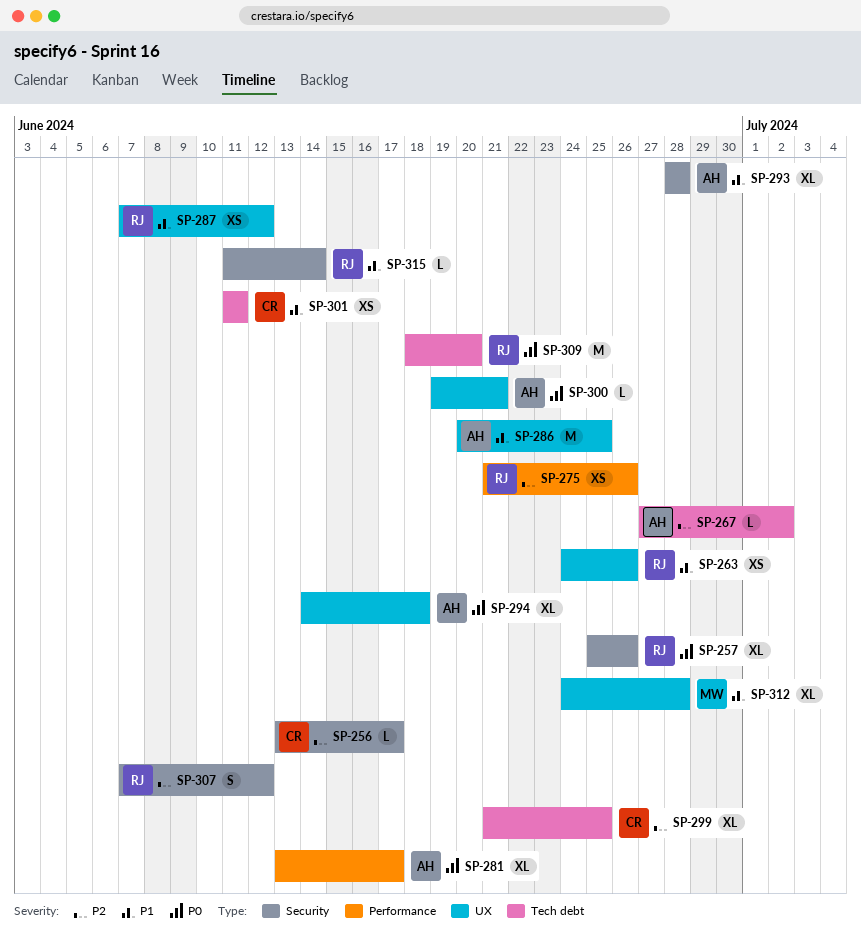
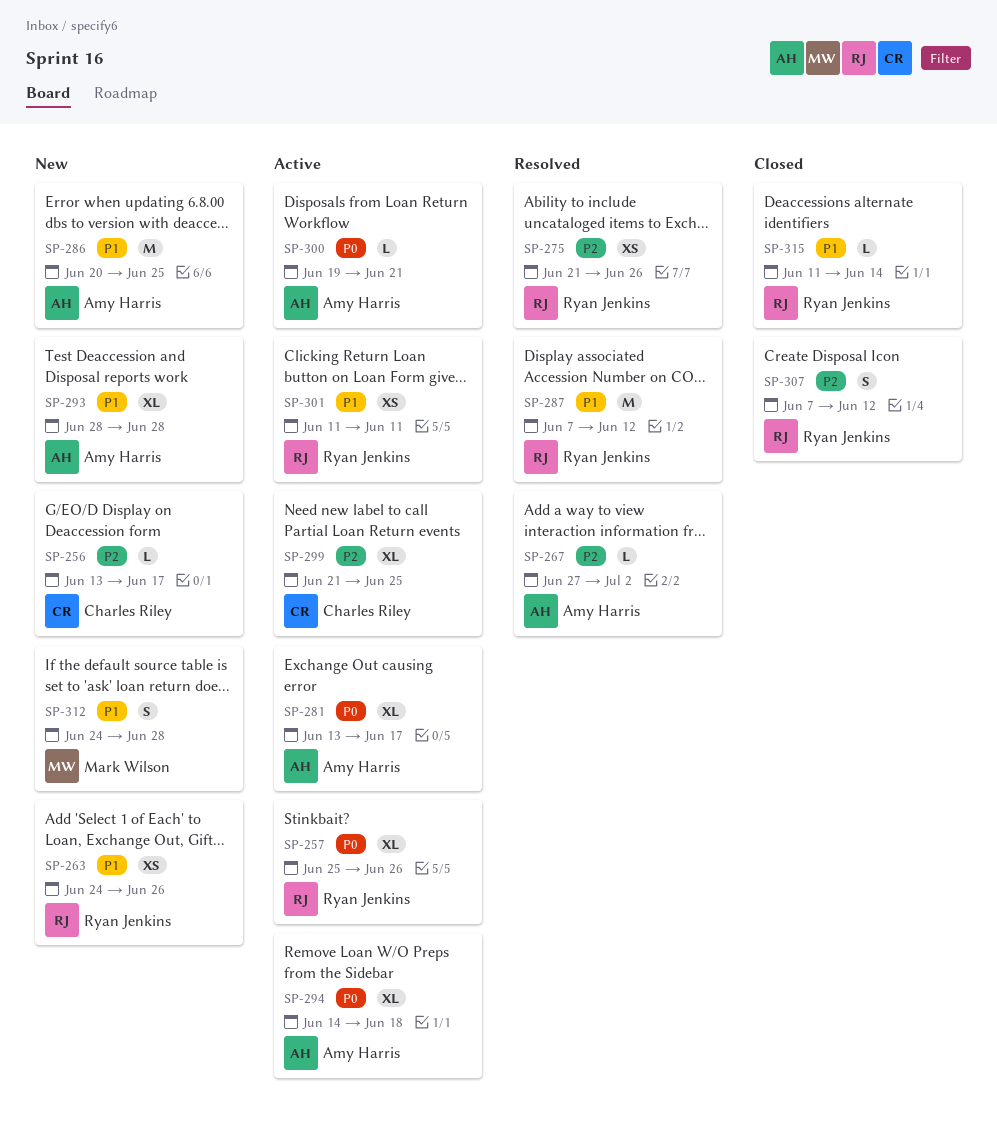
SP-287, estimate: XS -> M
SP-301, owner: Charles Riley -> Ryan Jenkins
SP-309: present -> none
SP-312, estimate: XL -> S

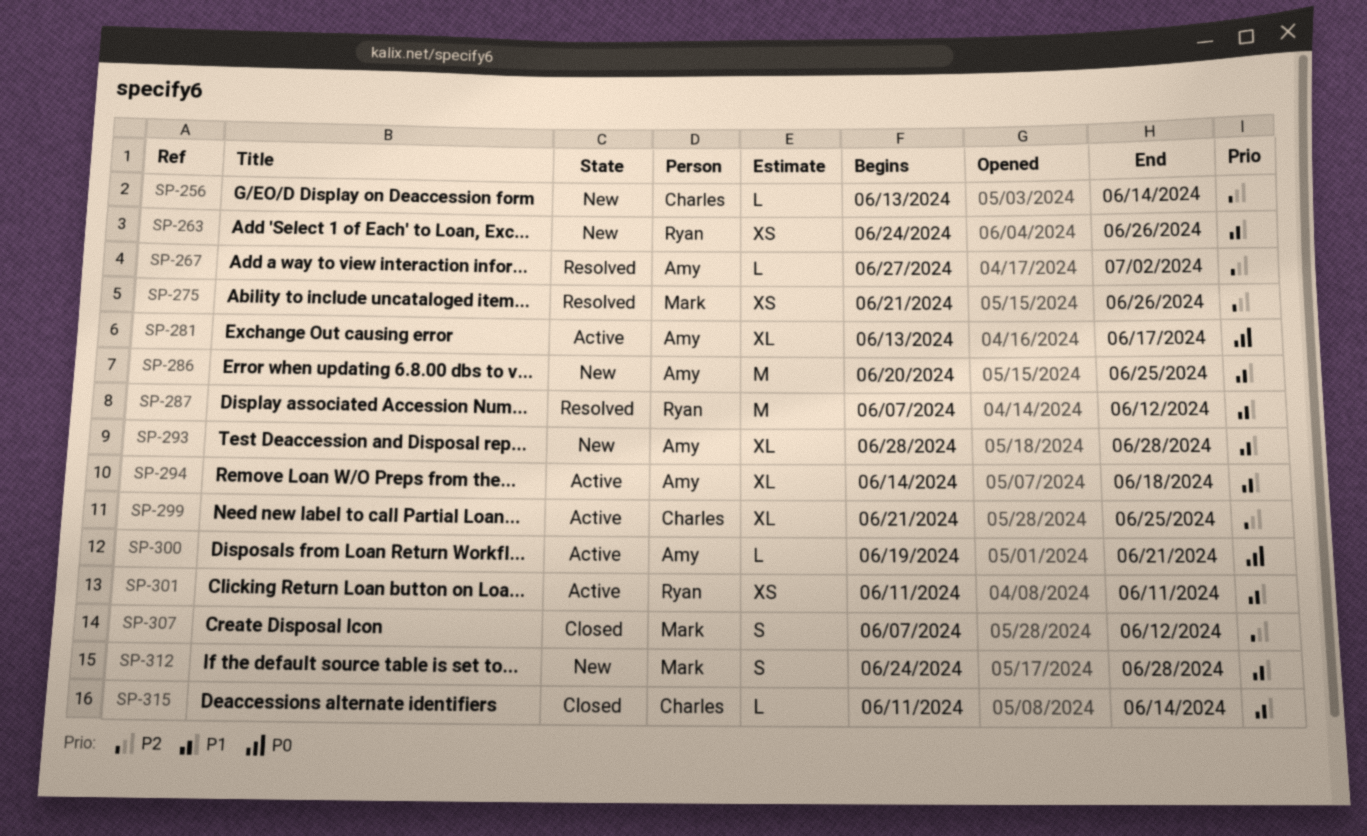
SP-256, due: Jun 17 -> Jun 14
SP-257: present -> none
SP-275, owner: Ryan Jenkins -> Mark Wilson
SP-294, priority: P0 -> P1
SP-307, owner: Ryan Jenkins -> Mark Wilson
SP-315, owner: Ryan Jenkins -> Charles Riley

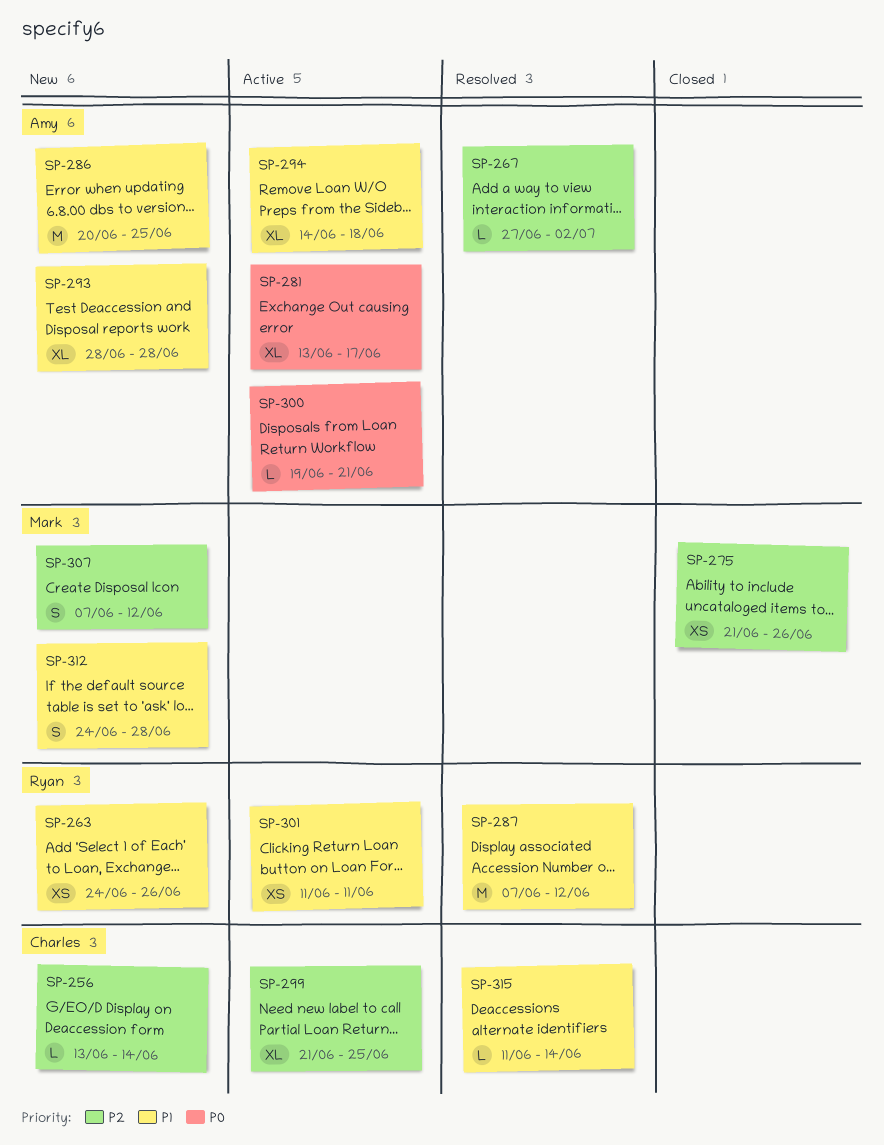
SP-275, status: Resolved -> Closed
SP-307, status: Closed -> New
SP-315, status: Closed -> Resolved

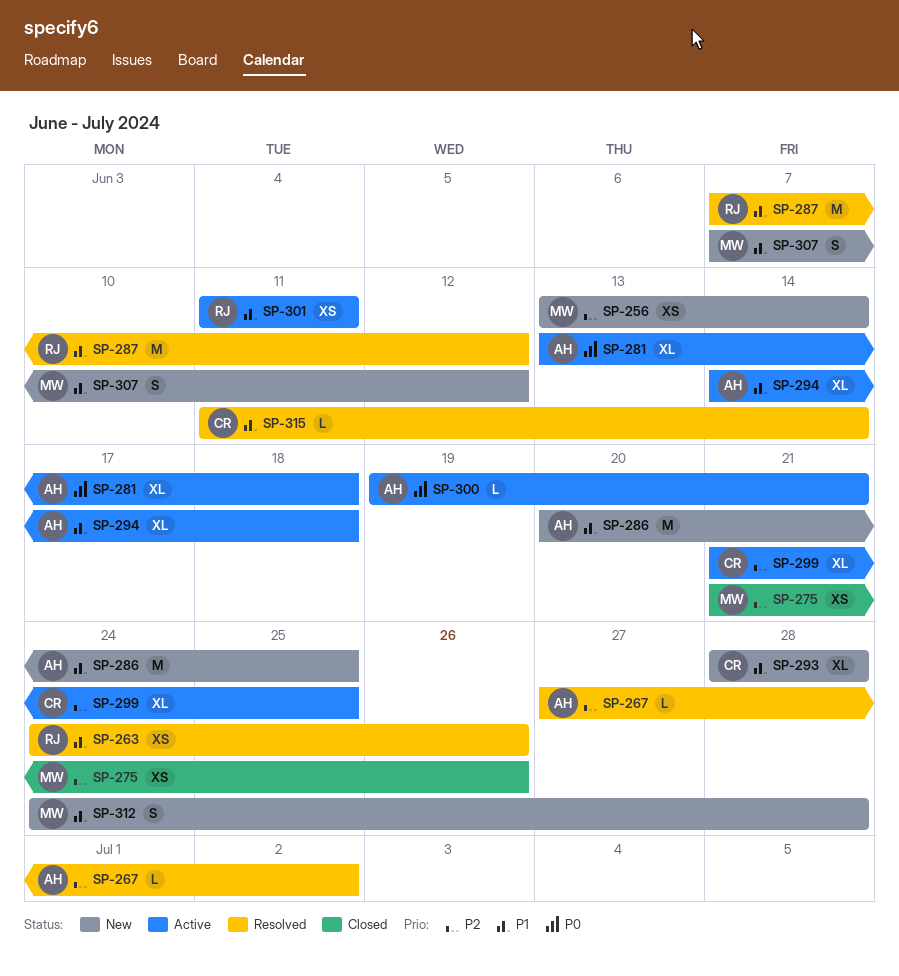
SP-256, owner: Charles -> Mark
SP-256, estimate: L -> XS
SP-263, status: New -> Resolved
SP-281, due: Jun 17 -> Jun 18
SP-293, owner: Amy -> Charles
SP-307, priority: P2 -> P1

